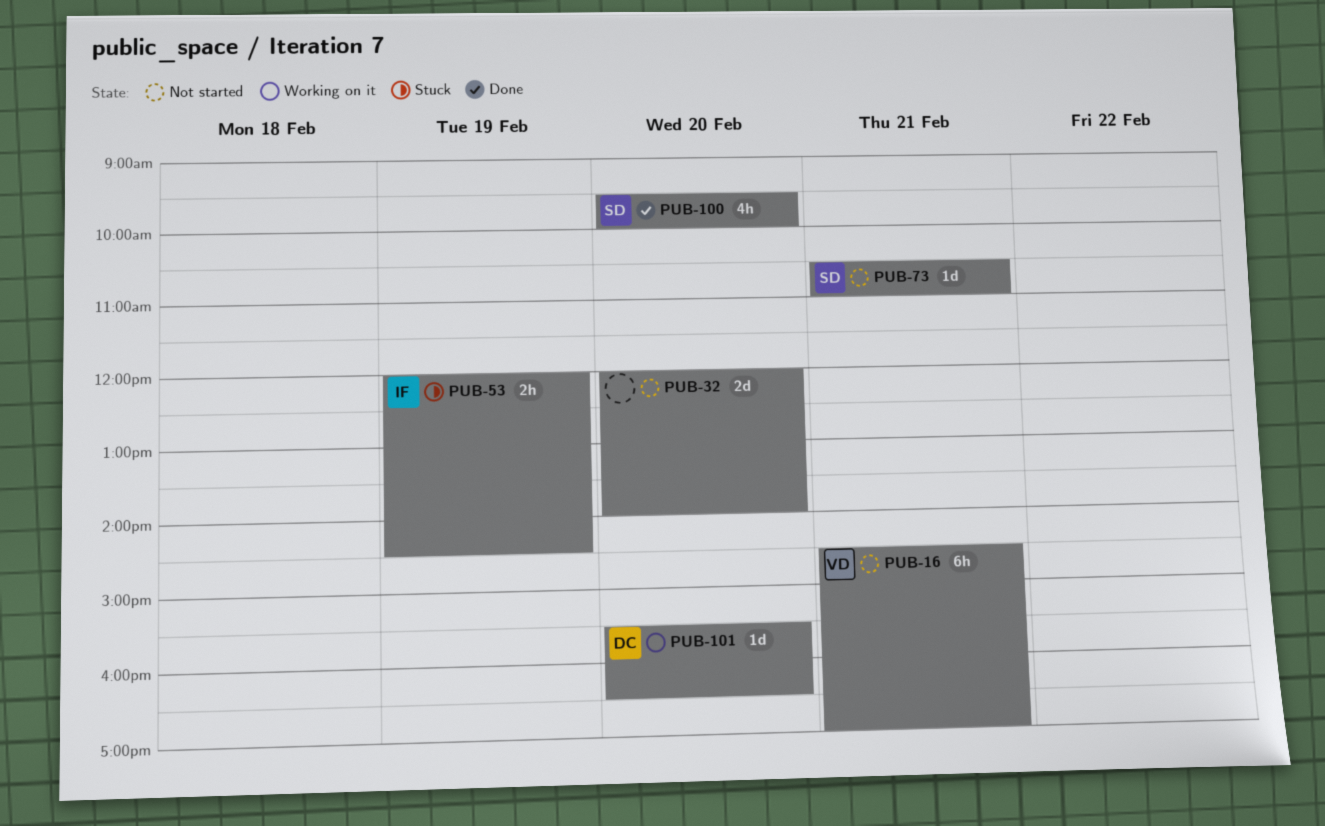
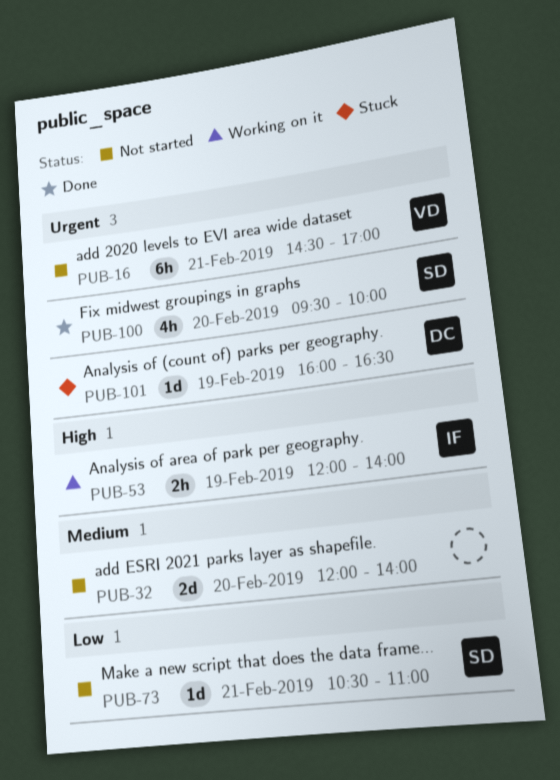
PUB-53, status: Stuck -> Working on it
PUB-53, ends: 14:30 -> 14:00
PUB-101, status: Working on it -> Stuck
PUB-101, day: Feb 20 -> Feb 19
PUB-101, begins: 15:30 -> 16:00

